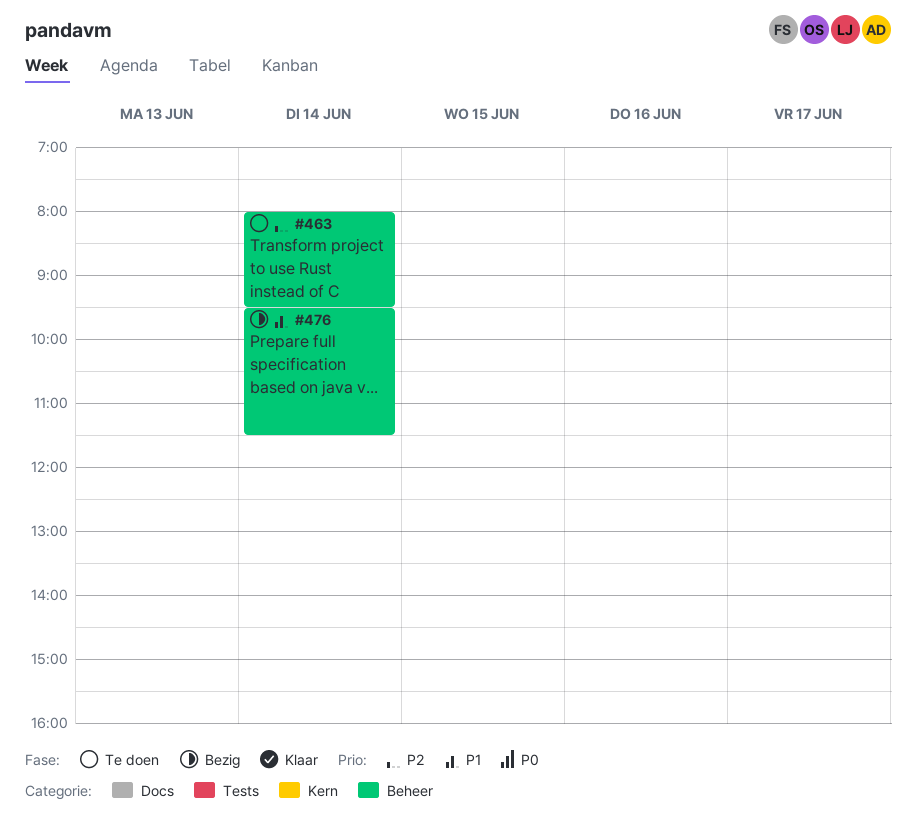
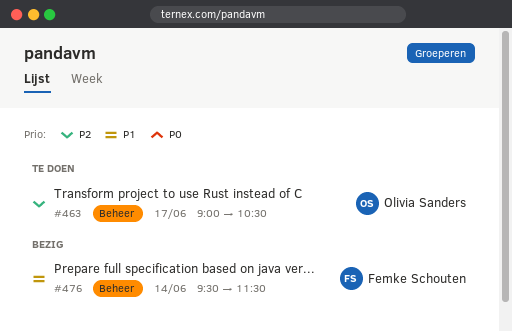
#463, day: Jun 14 -> Jun 17
#463, begins: 08:00 -> 09:00
#463, ends: 09:30 -> 10:30

